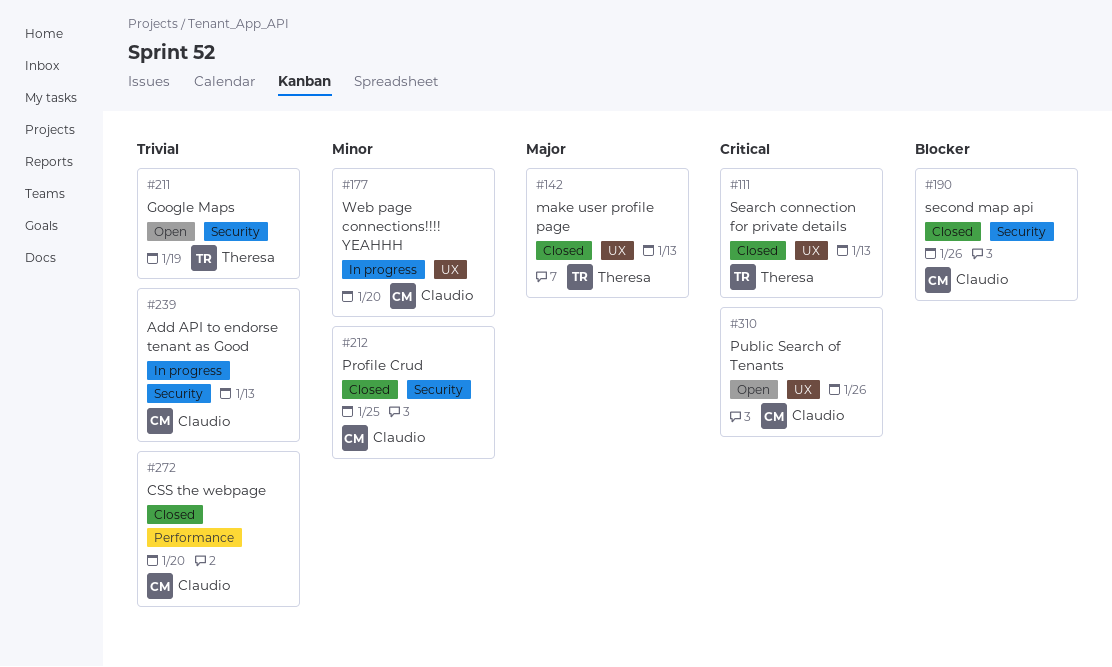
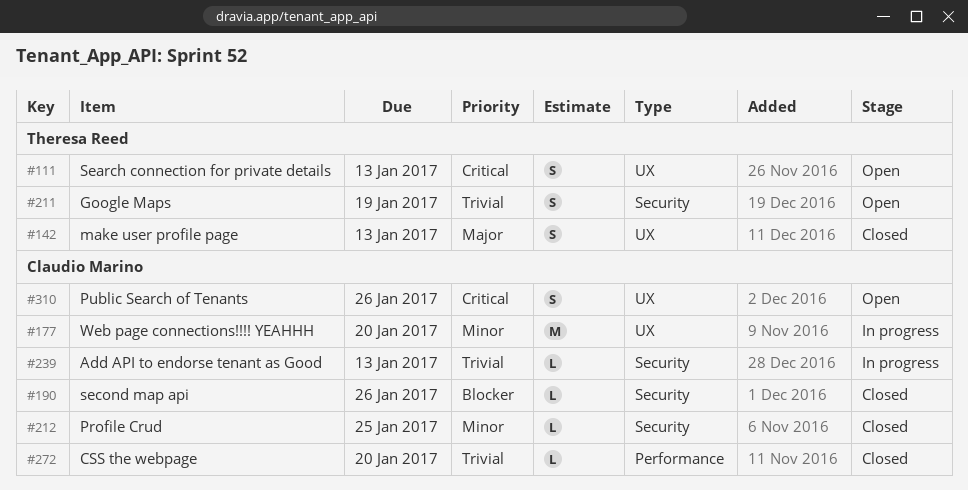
#111, status: Closed -> Open

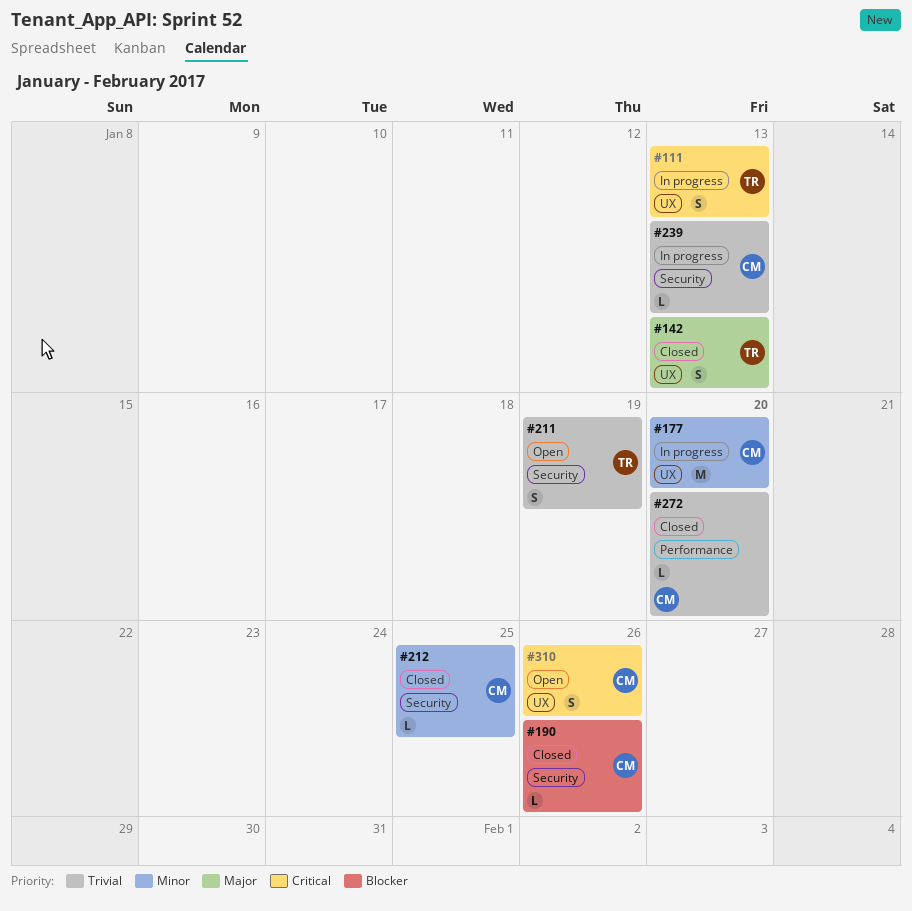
#111, status: Open -> In progress

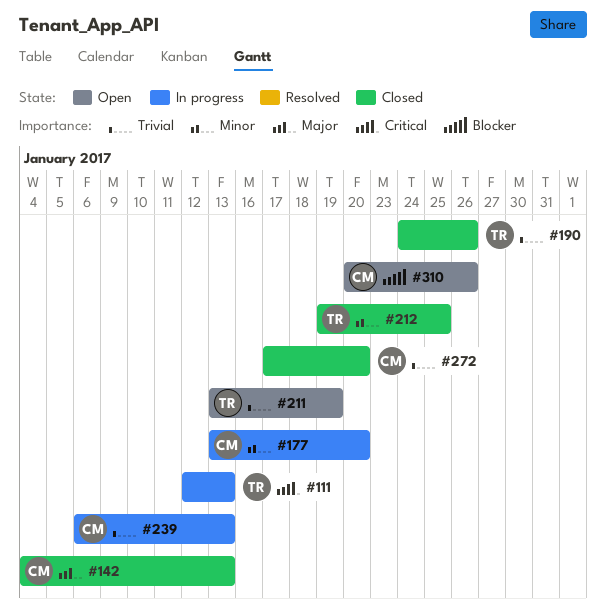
#142, owner: TR -> CM
#190, owner: CM -> TR
#190, priority: Blocker -> Trivial
#212, owner: CM -> TR
#310, priority: Critical -> Blocker

